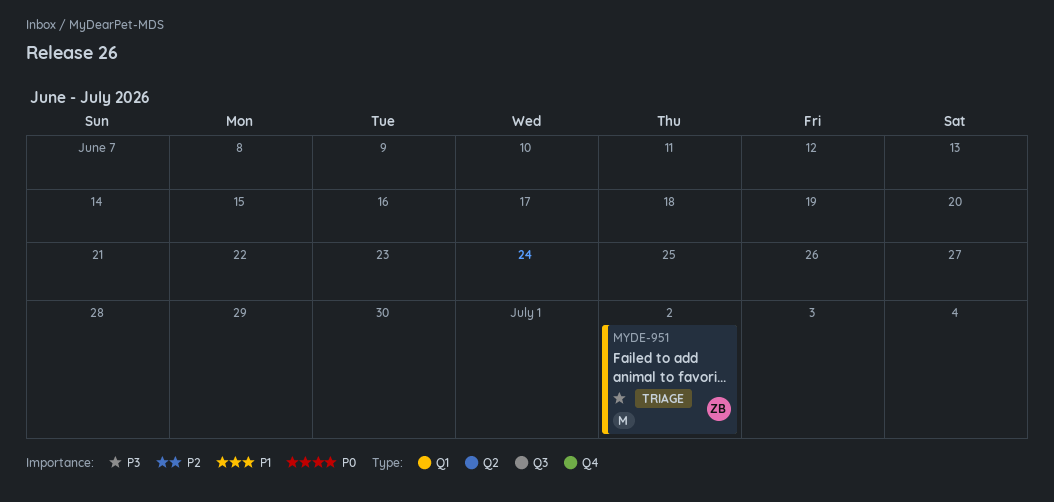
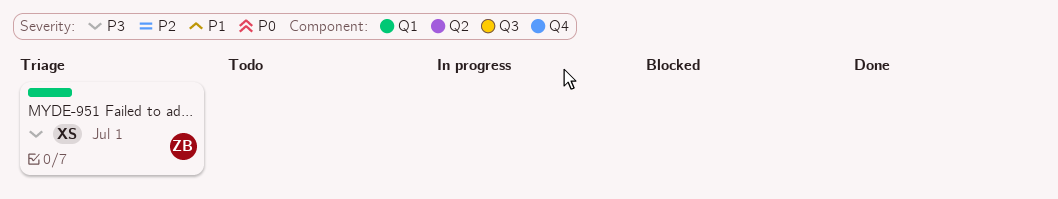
MYDE-951, estimate: M -> XS
MYDE-951, due: Jul 2 -> Jul 1

